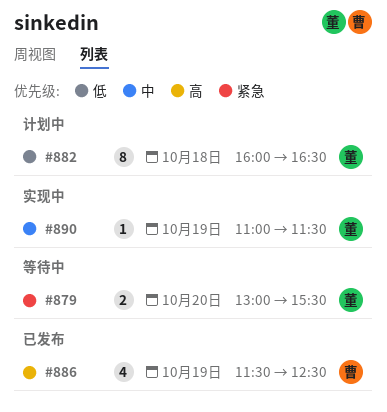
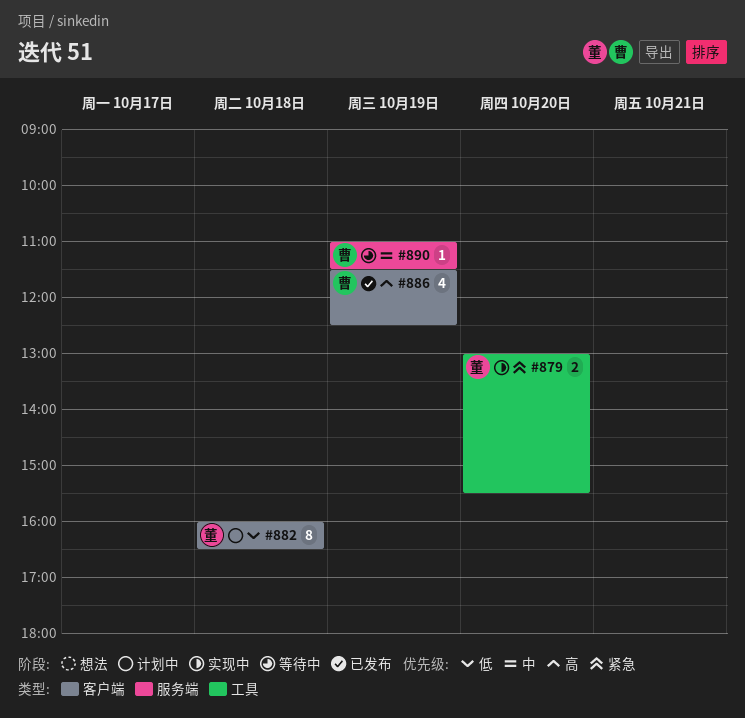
#879, status: 等待中 -> 实现中
#890, status: 实现中 -> 等待中
#890, owner: 董 -> 曹

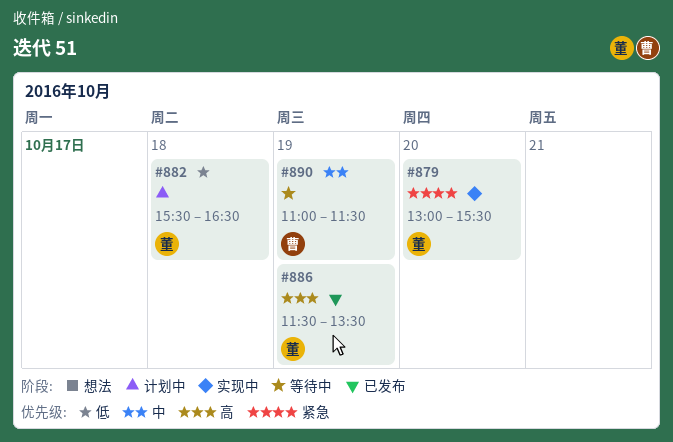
#882, begins: 16:00 -> 15:30
#886, owner: 曹 -> 董
#886, ends: 12:30 -> 13:30

